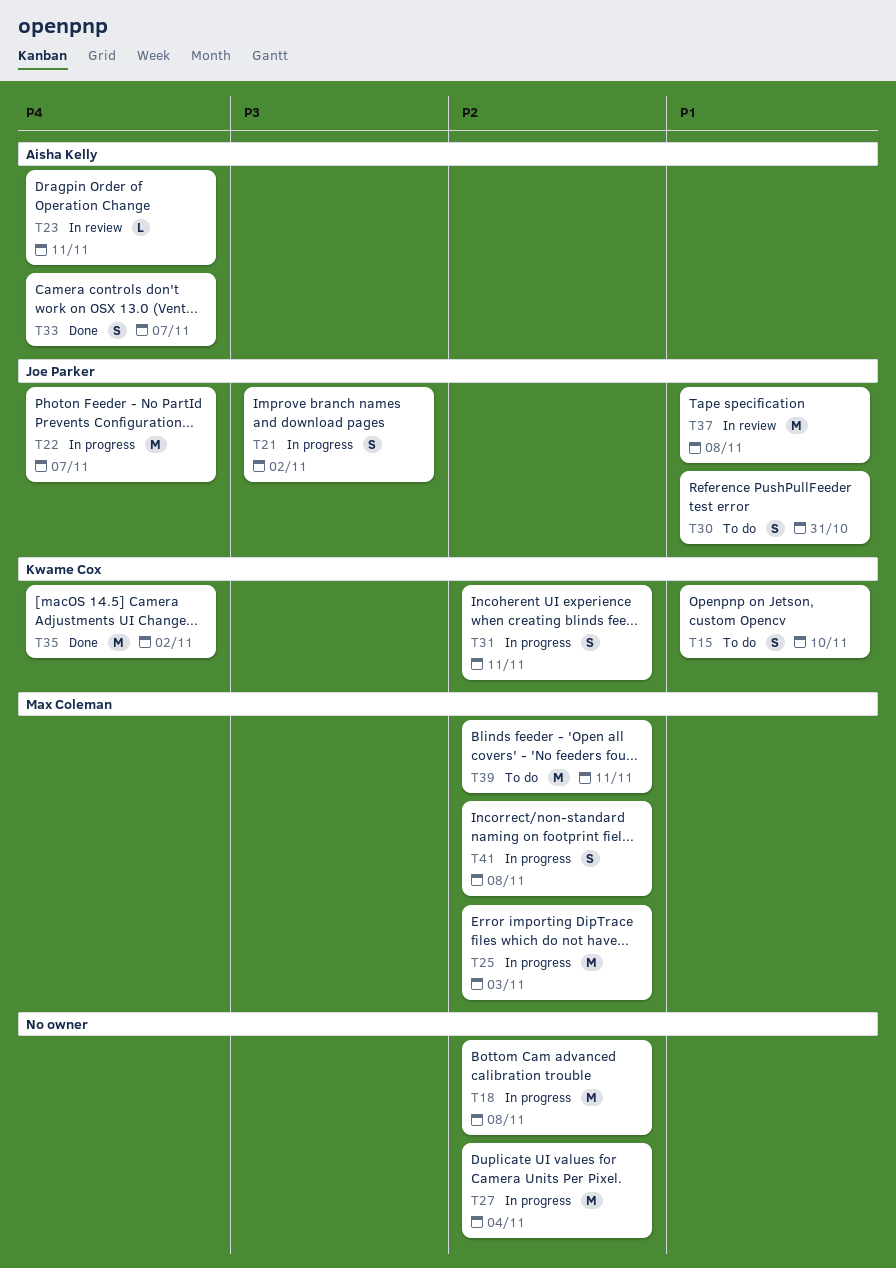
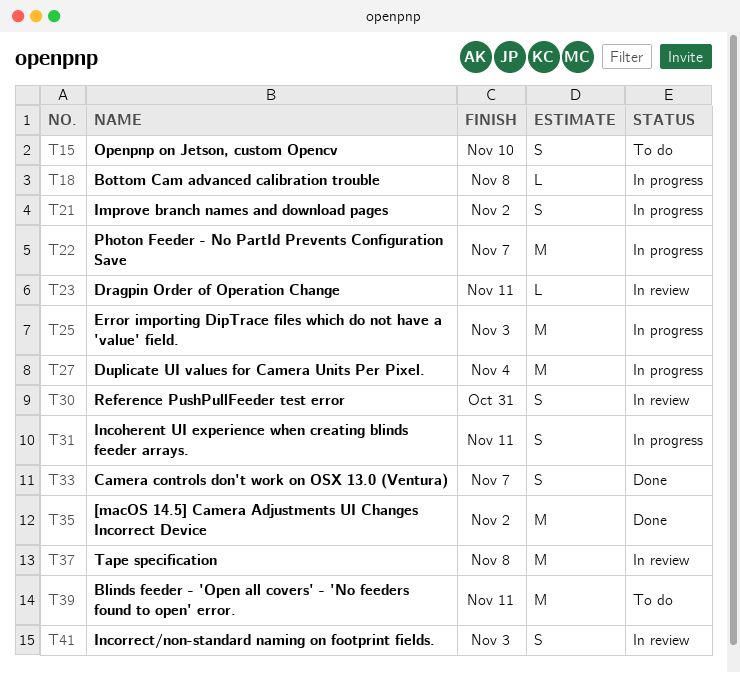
T18, estimate: M -> L
T30, status: To do -> In review
T41, status: In progress -> In review
T41, due: Nov 8 -> Nov 3

